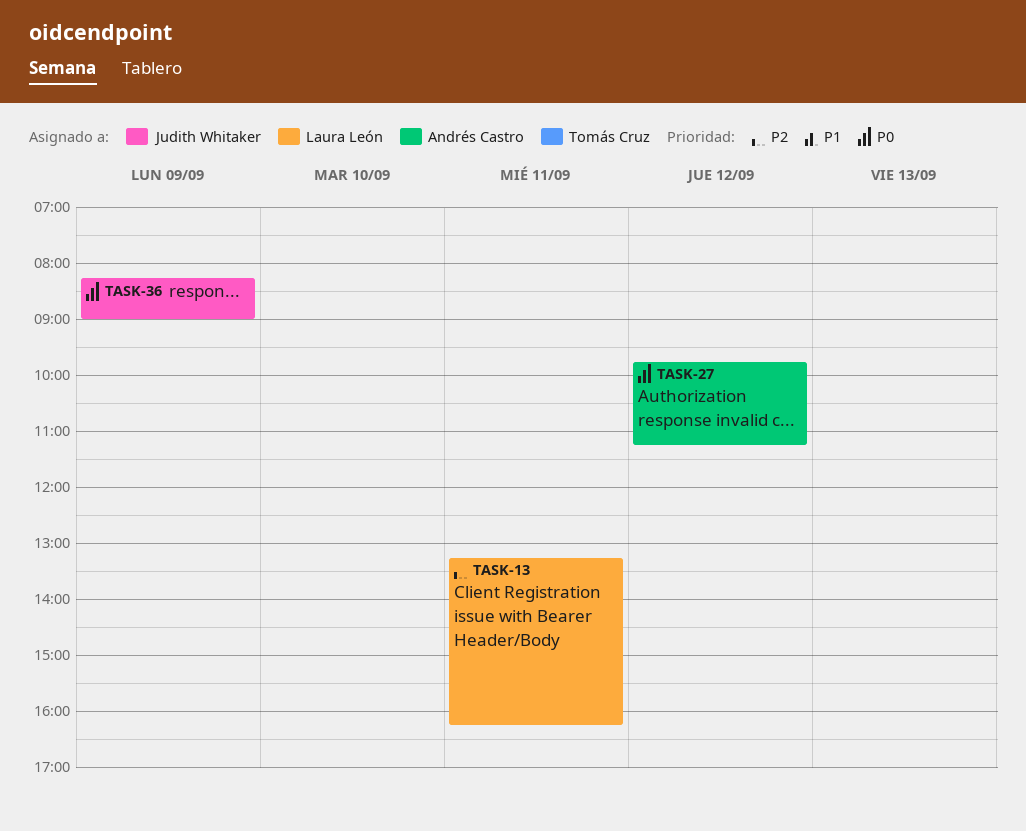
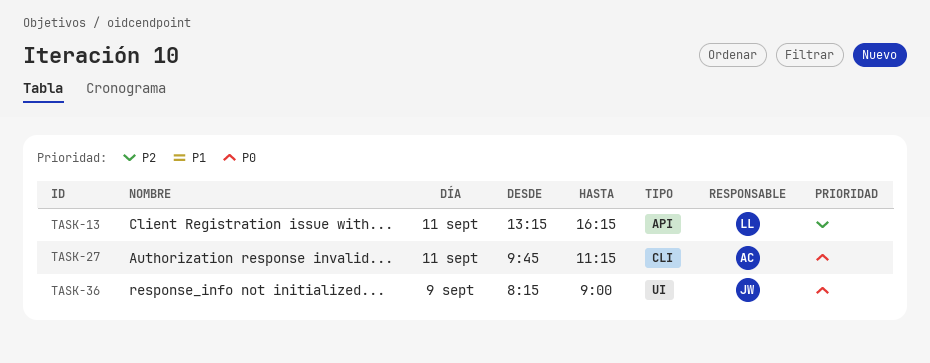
TASK-27, day: Sep 12 -> Sep 11

